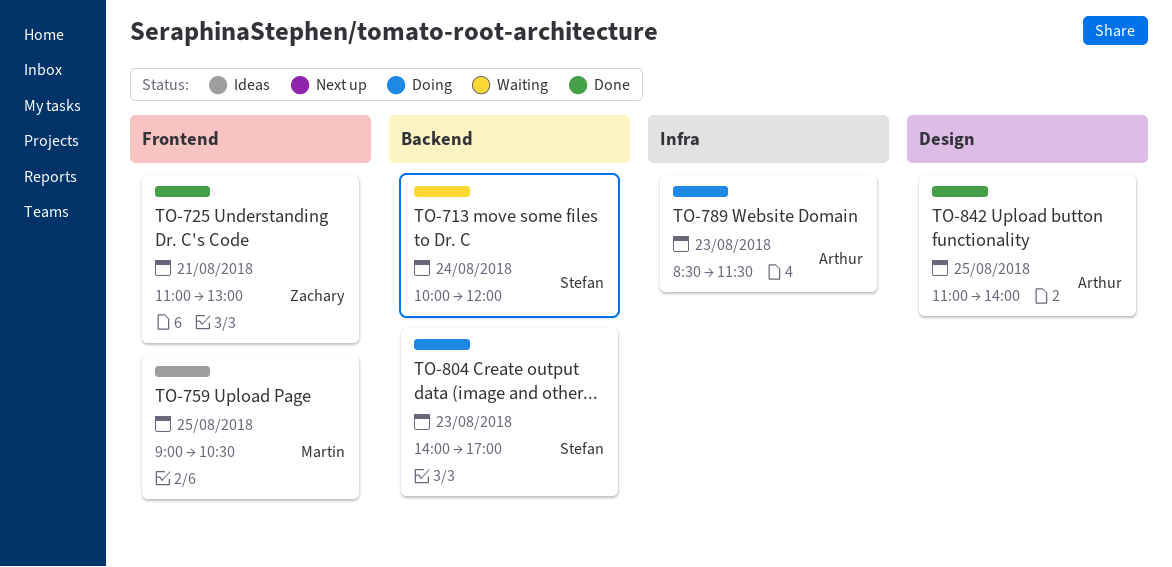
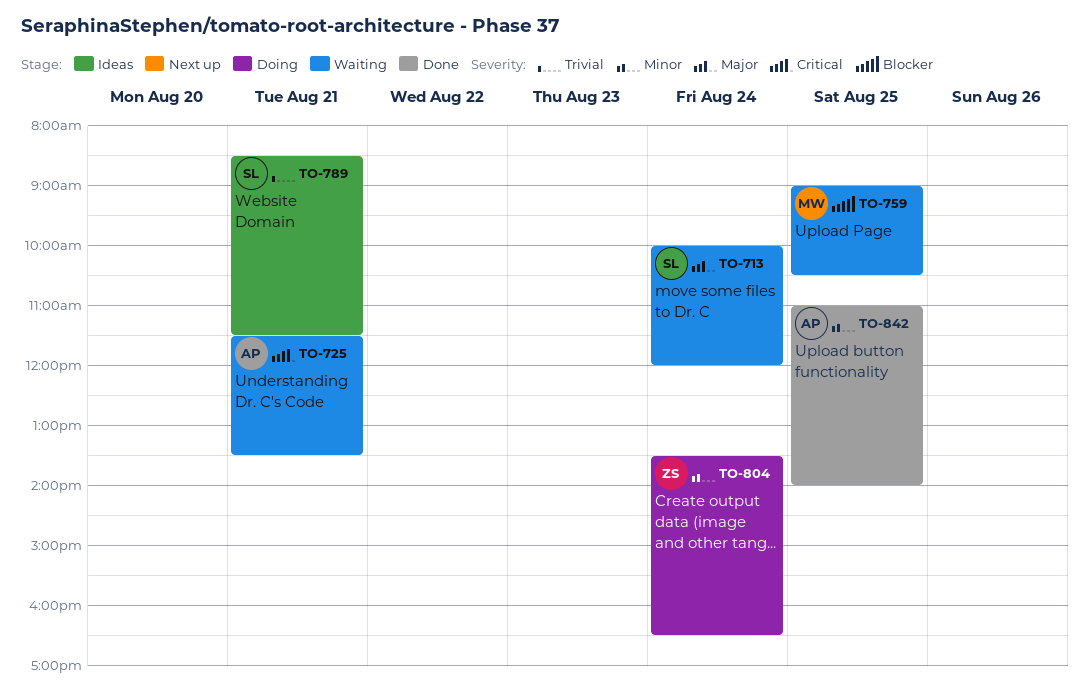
TO-725, status: Done -> Waiting
TO-725, owner: Zachary -> Arthur
TO-725, begins: 11:00 -> 11:30
TO-725, ends: 13:00 -> 13:30
TO-759, status: Ideas -> Waiting
TO-789, status: Doing -> Ideas
TO-789, owner: Arthur -> Stefan
TO-789, day: Aug 23 -> Aug 21
TO-804, owner: Stefan -> Zachary
TO-804, day: Aug 23 -> Aug 24
TO-804, begins: 14:00 -> 13:30
TO-804, ends: 17:00 -> 16:30

